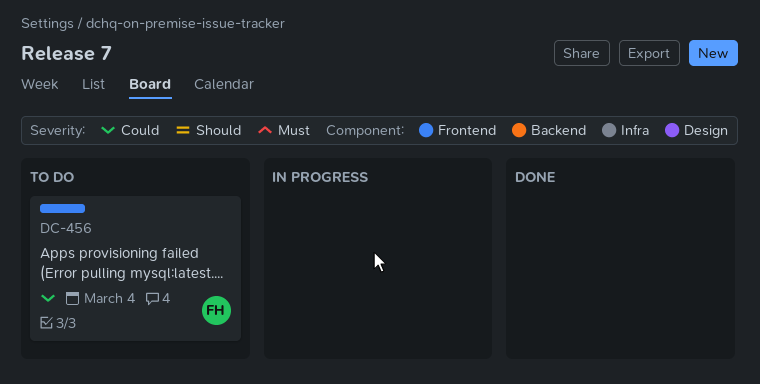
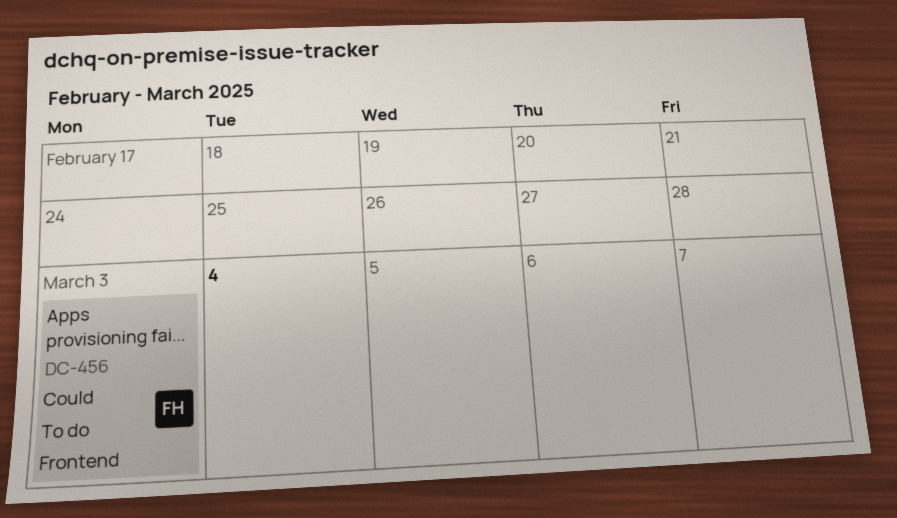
DC-456, due: Mar 4 -> Mar 3

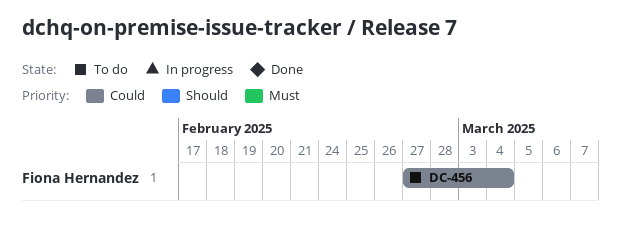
DC-456, due: Mar 3 -> Mar 4

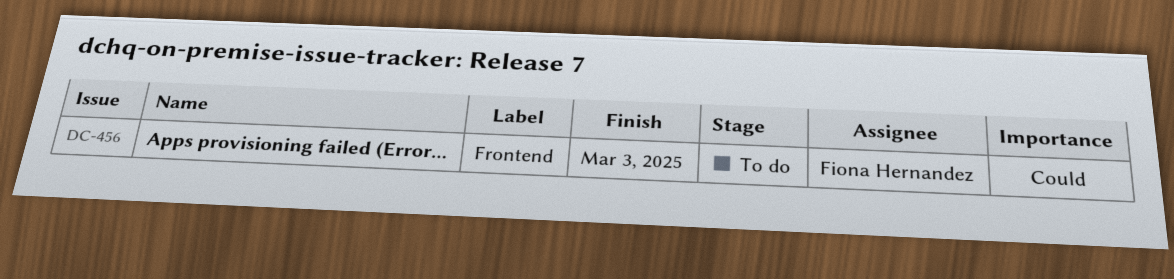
DC-456, due: Mar 4 -> Mar 3

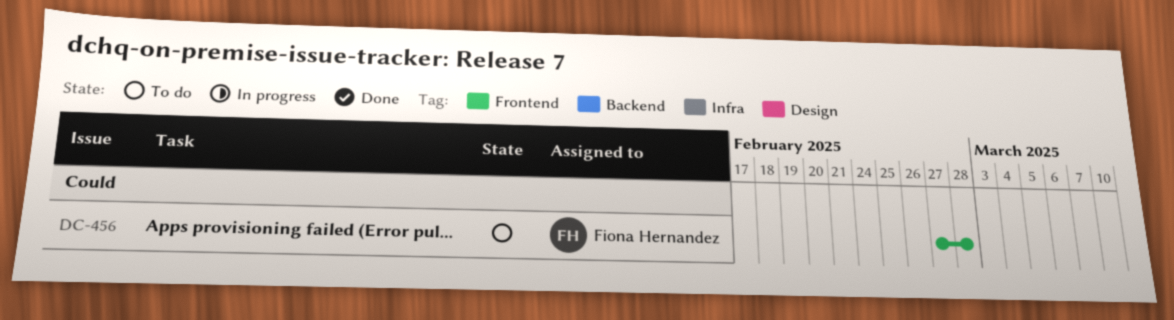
DC-456, due: Mar 3 -> Feb 28

